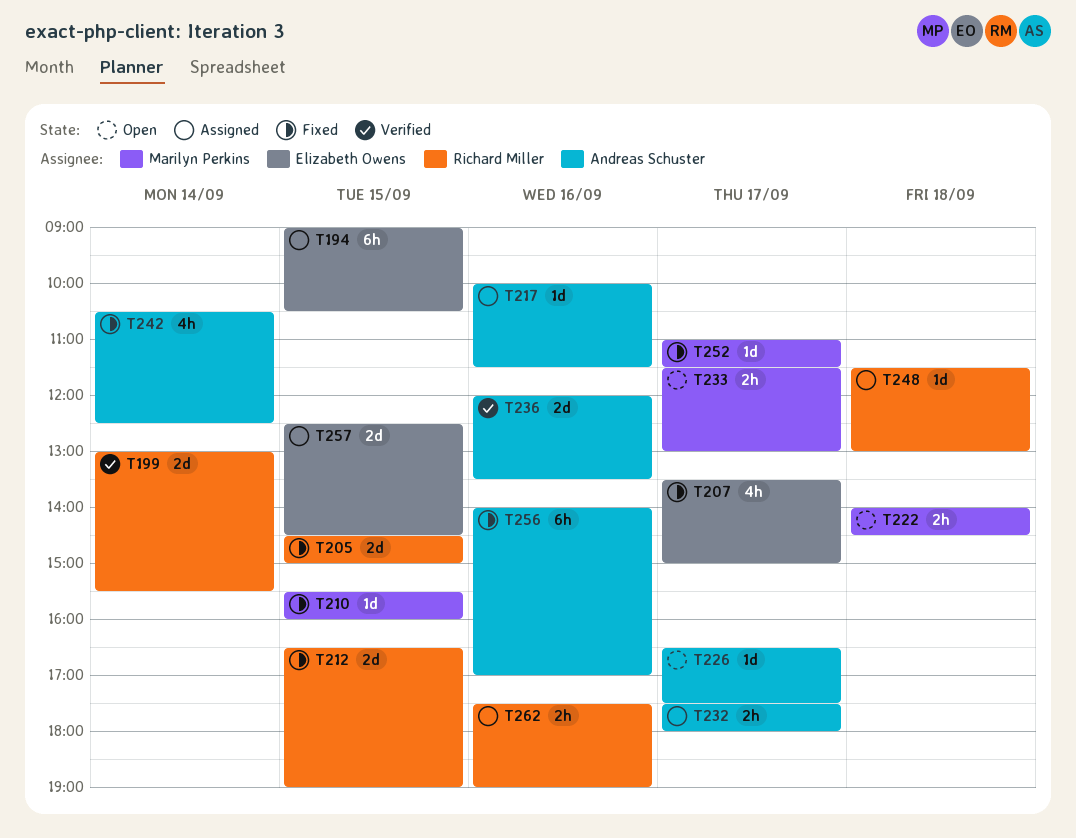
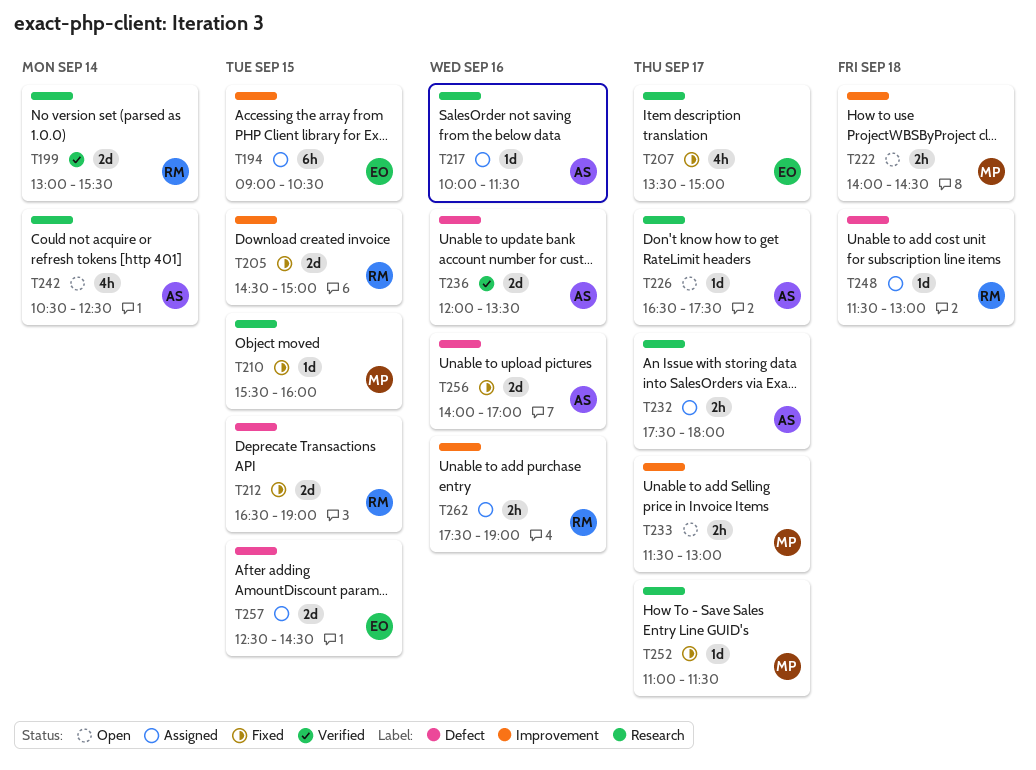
T242, status: Fixed -> Open
T256, estimate: 6h -> 2d

